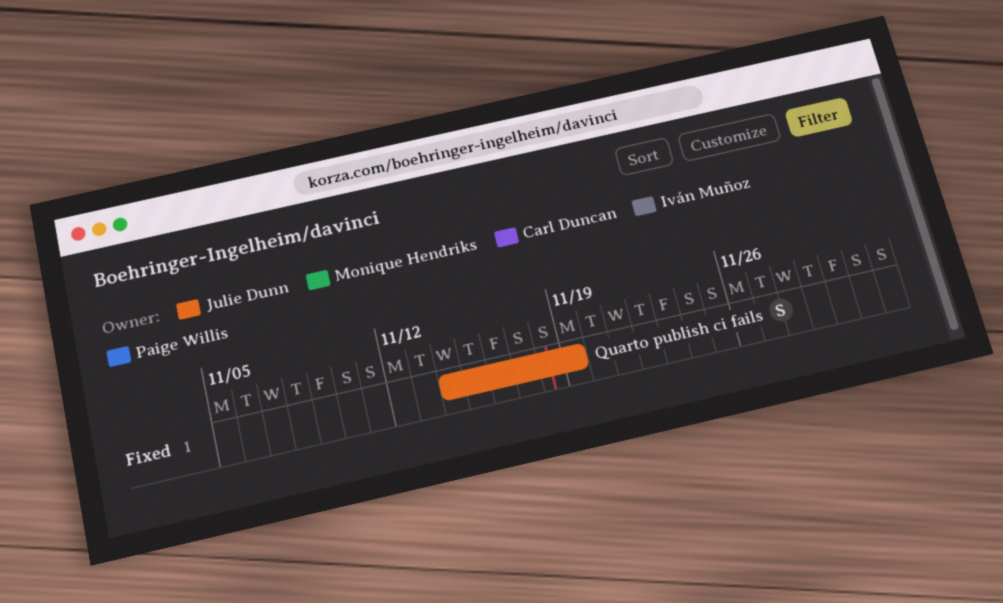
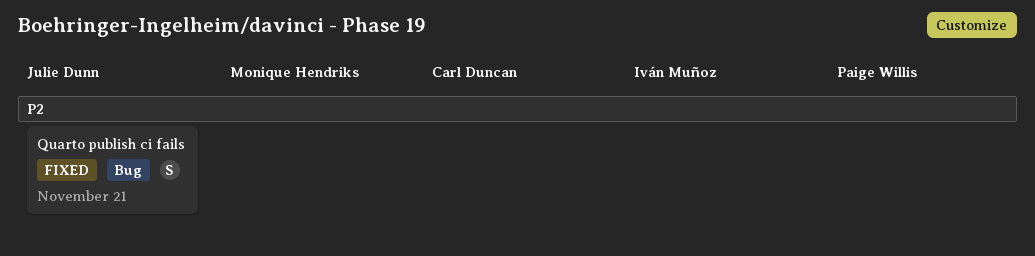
Quarto publish ci fails, due: Nov 19 -> Nov 21

